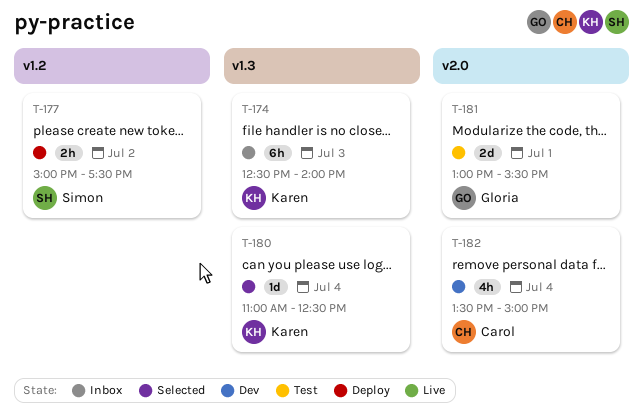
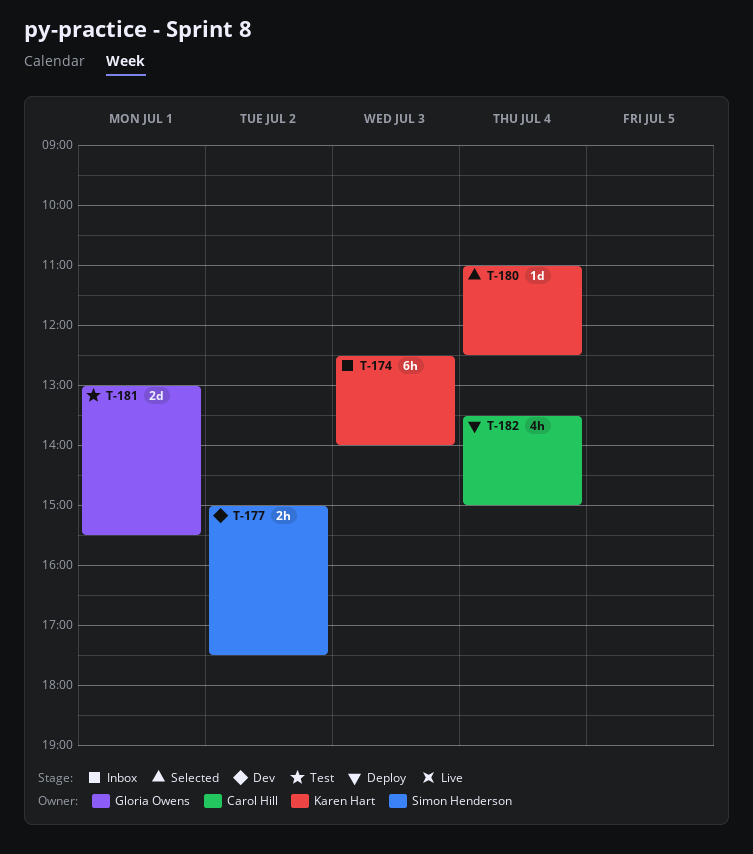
T-177, status: Deploy -> Dev
T-182, status: Dev -> Deploy

